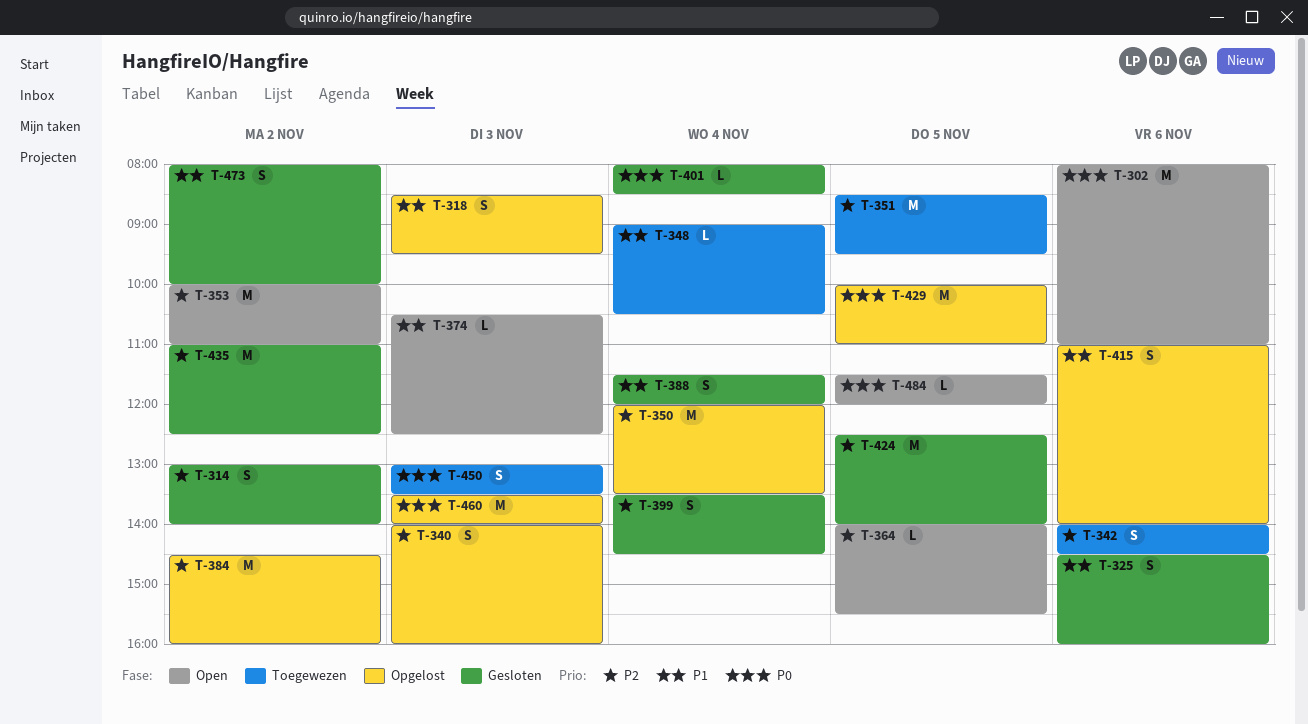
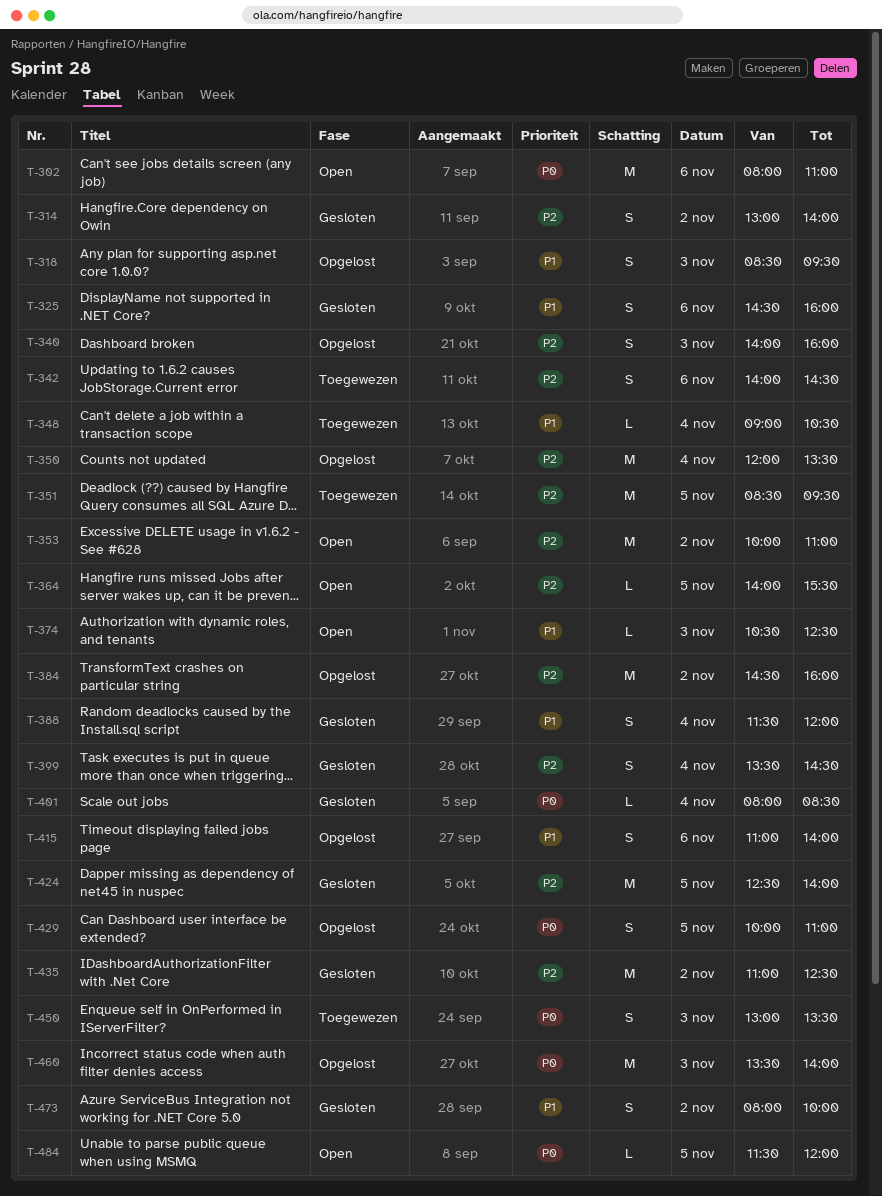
T-429, estimate: M -> S

